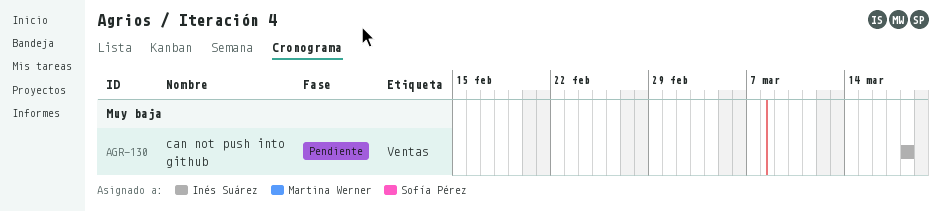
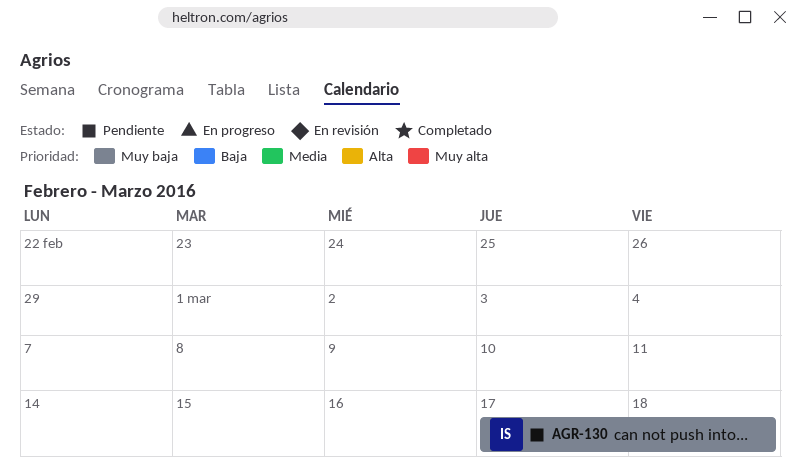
AGR-130, start: Mar 18 -> Mar 17

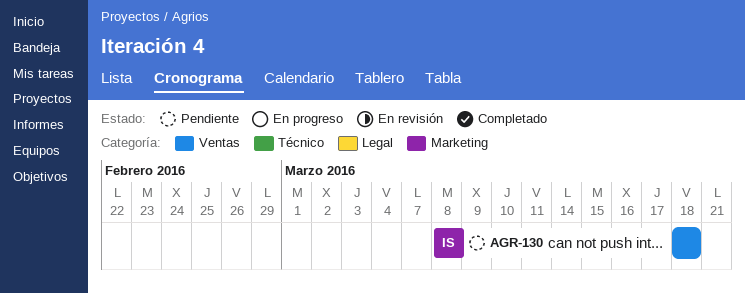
AGR-130, start: Mar 17 -> Mar 18

